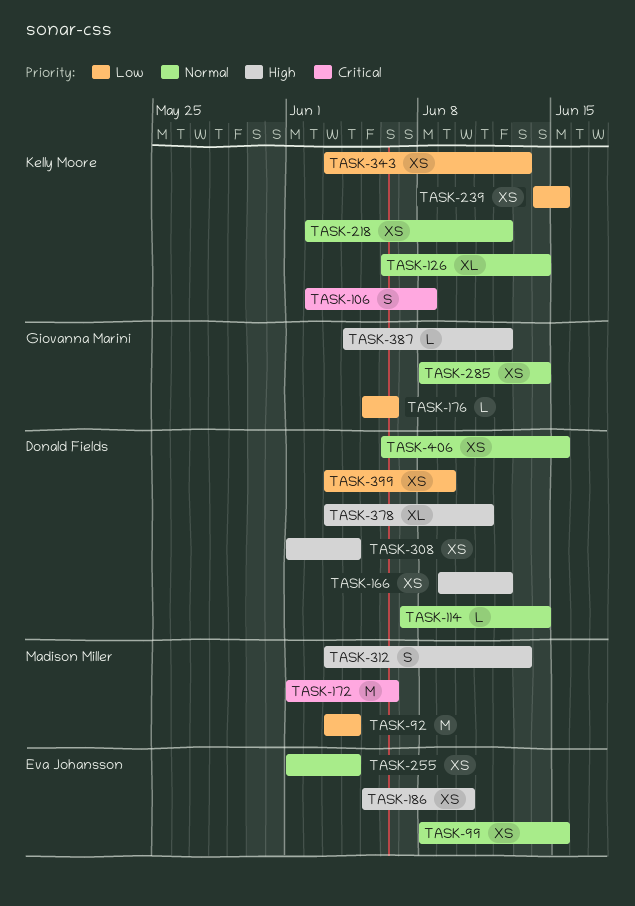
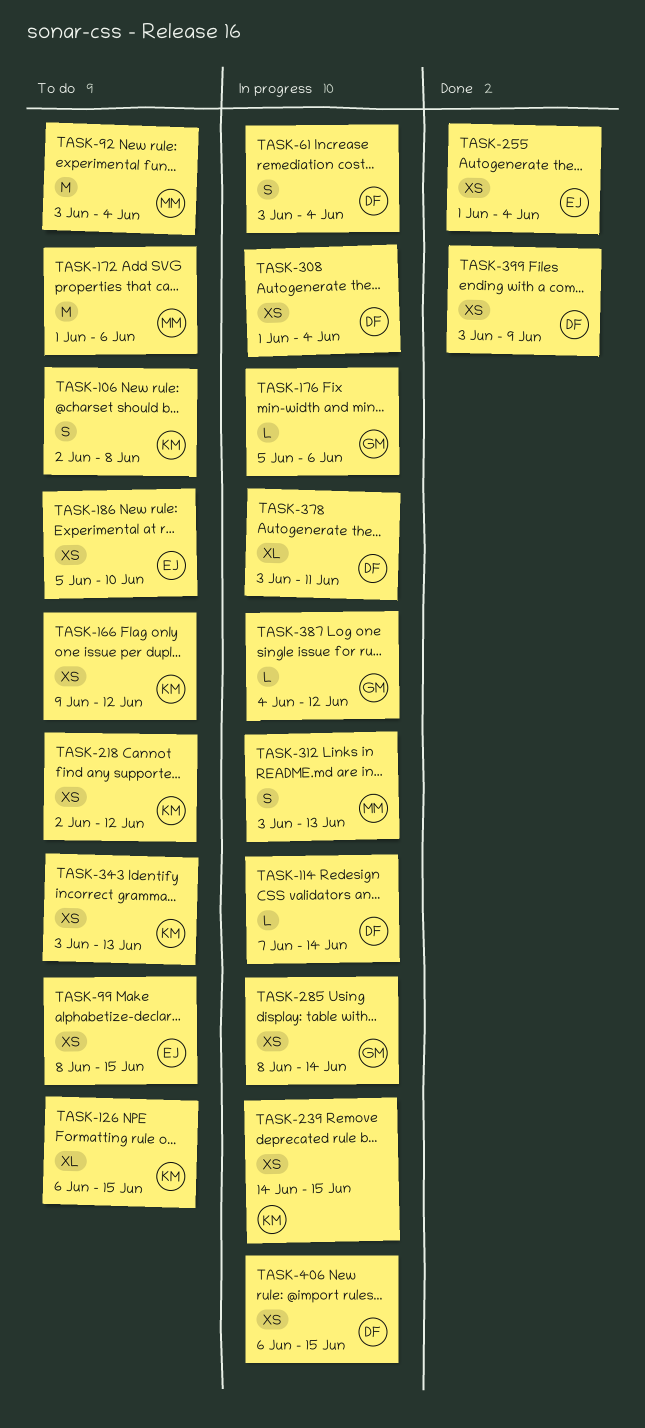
TASK-61: none -> present
TASK-126, due: Jun 14 -> Jun 15
TASK-166, owner: Donald Fields -> Kelly Moore

